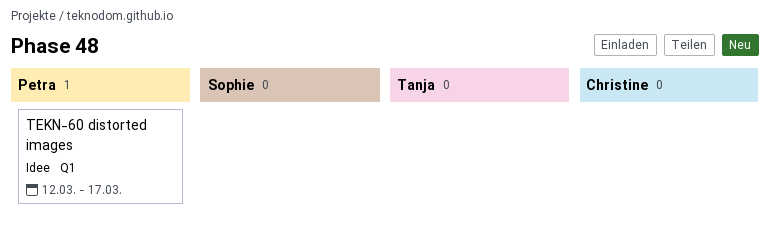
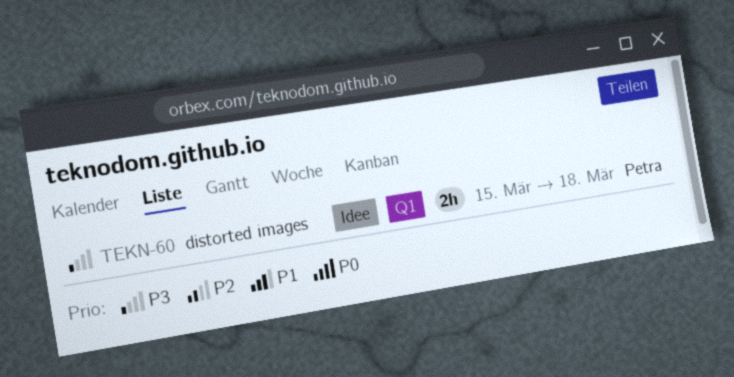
TEKN-60, start: Mar 12 -> Mar 15
TEKN-60, due: Mar 17 -> Mar 18

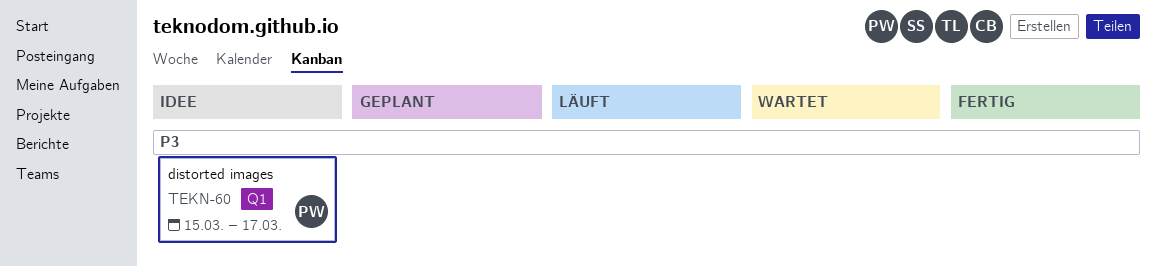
TEKN-60, due: Mar 18 -> Mar 17

